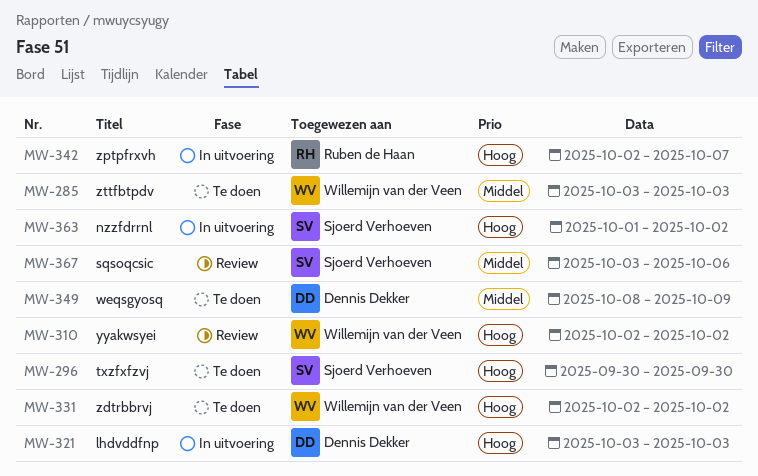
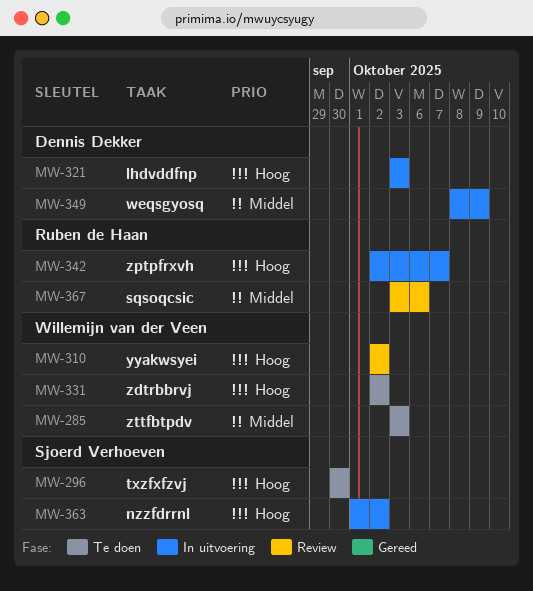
MW-349, status: Te doen -> In uitvoering
MW-367, owner: Sjoerd Verhoeven -> Ruben de Haan

